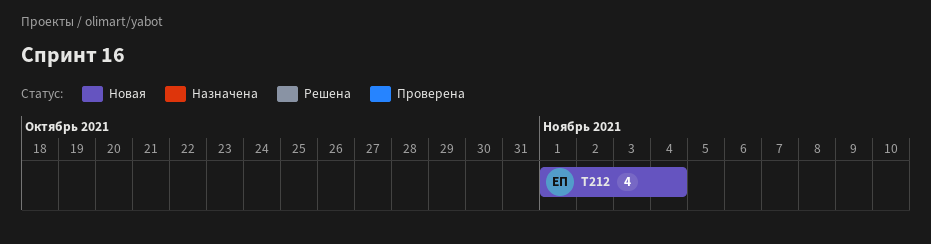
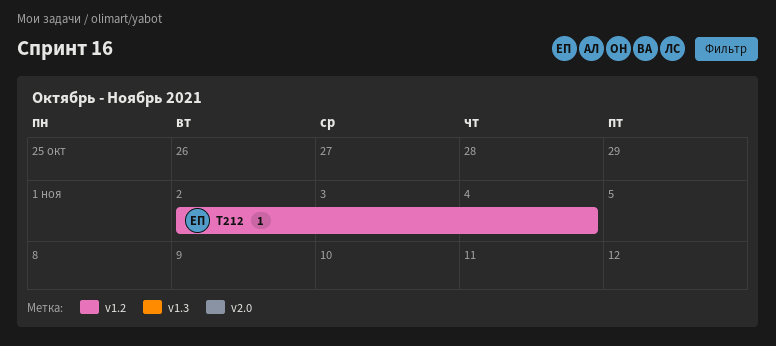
T212, estimate: 4 -> 1
T212, start: Nov 1 -> Nov 2

